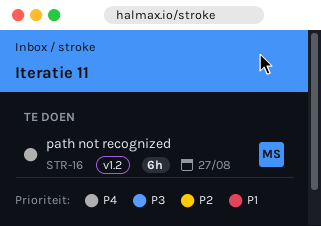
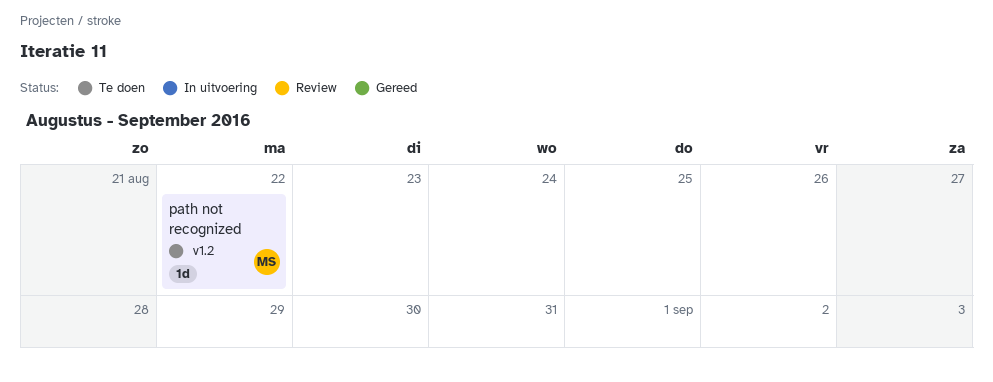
path not recognized, estimate: 6h -> 1d
path not recognized, due: Aug 27 -> Aug 22

